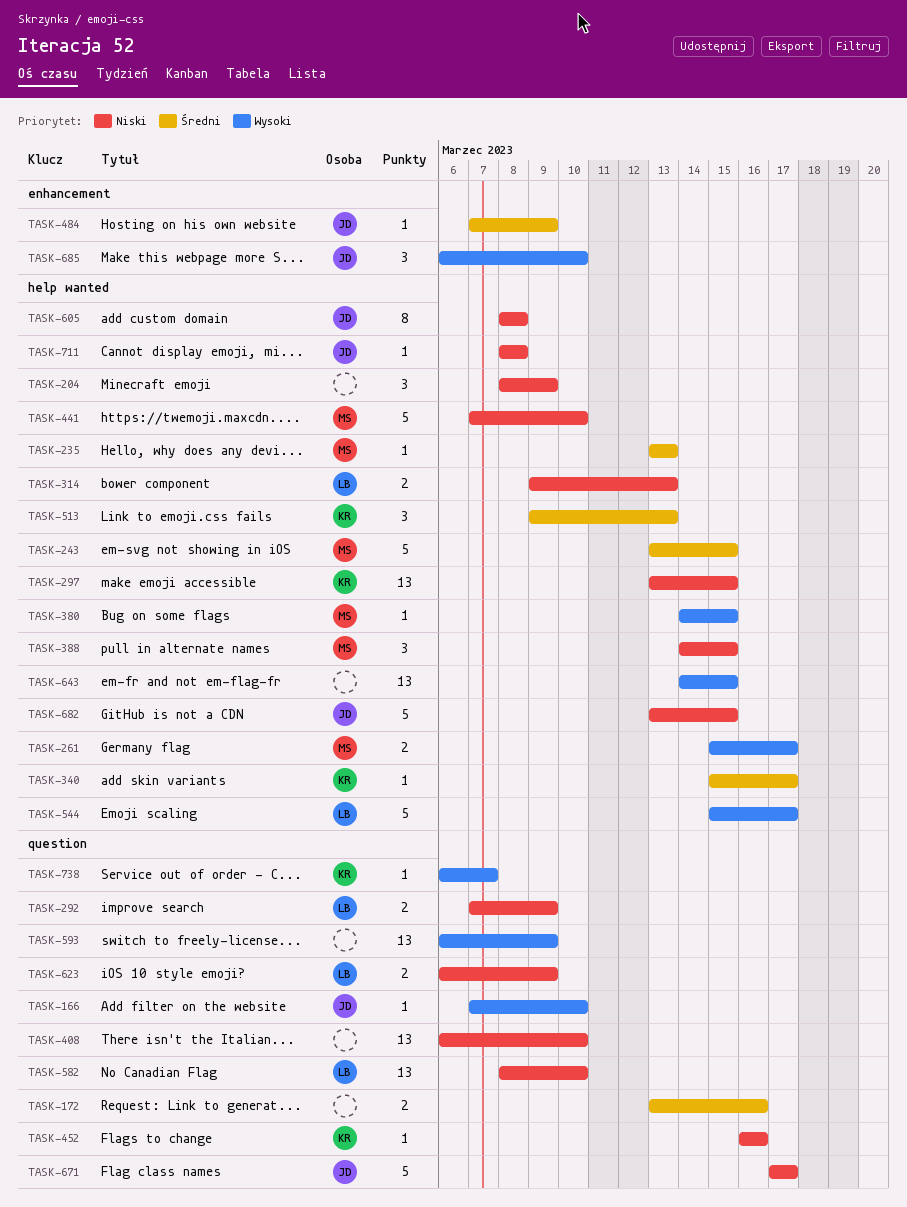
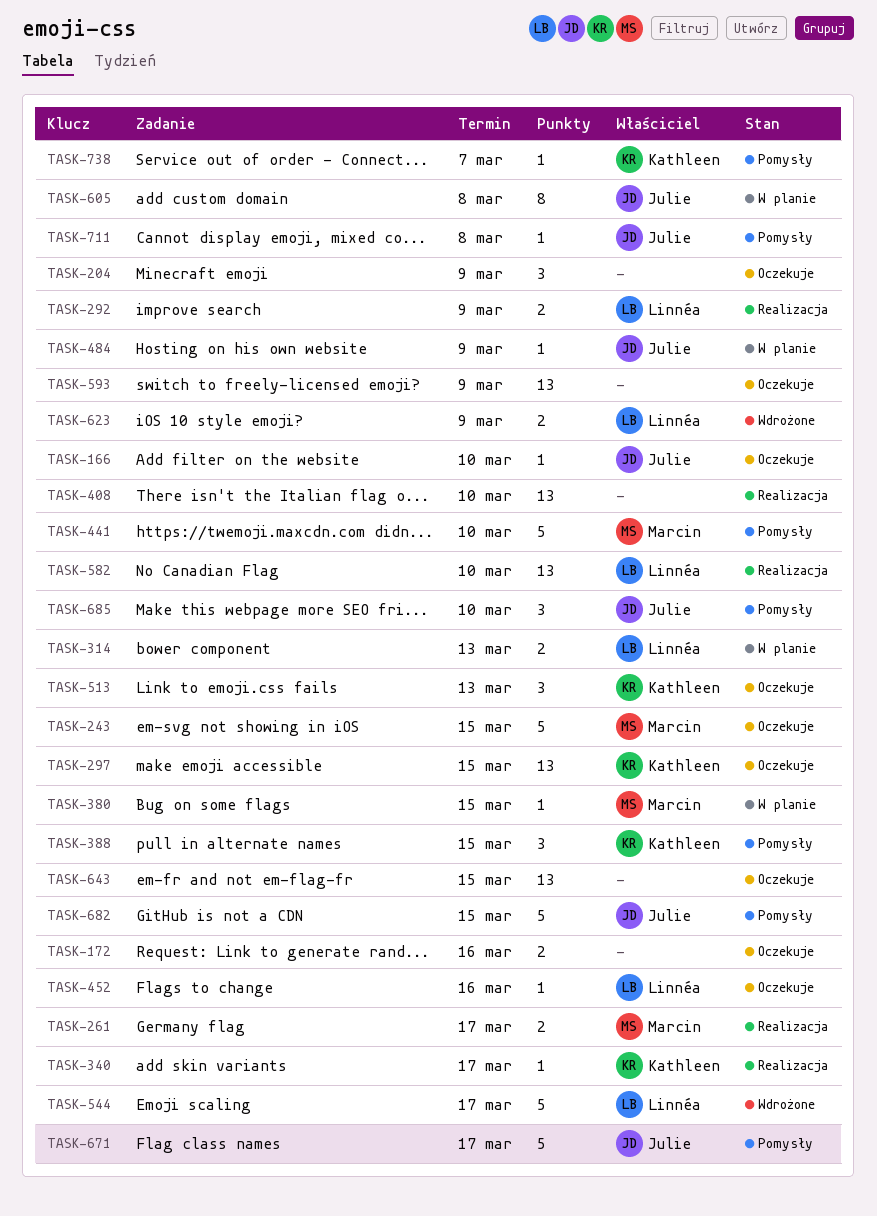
TASK-235: present -> none
TASK-388, owner: Marcin -> Kathleen
TASK-452, owner: Kathleen -> Linnéa

